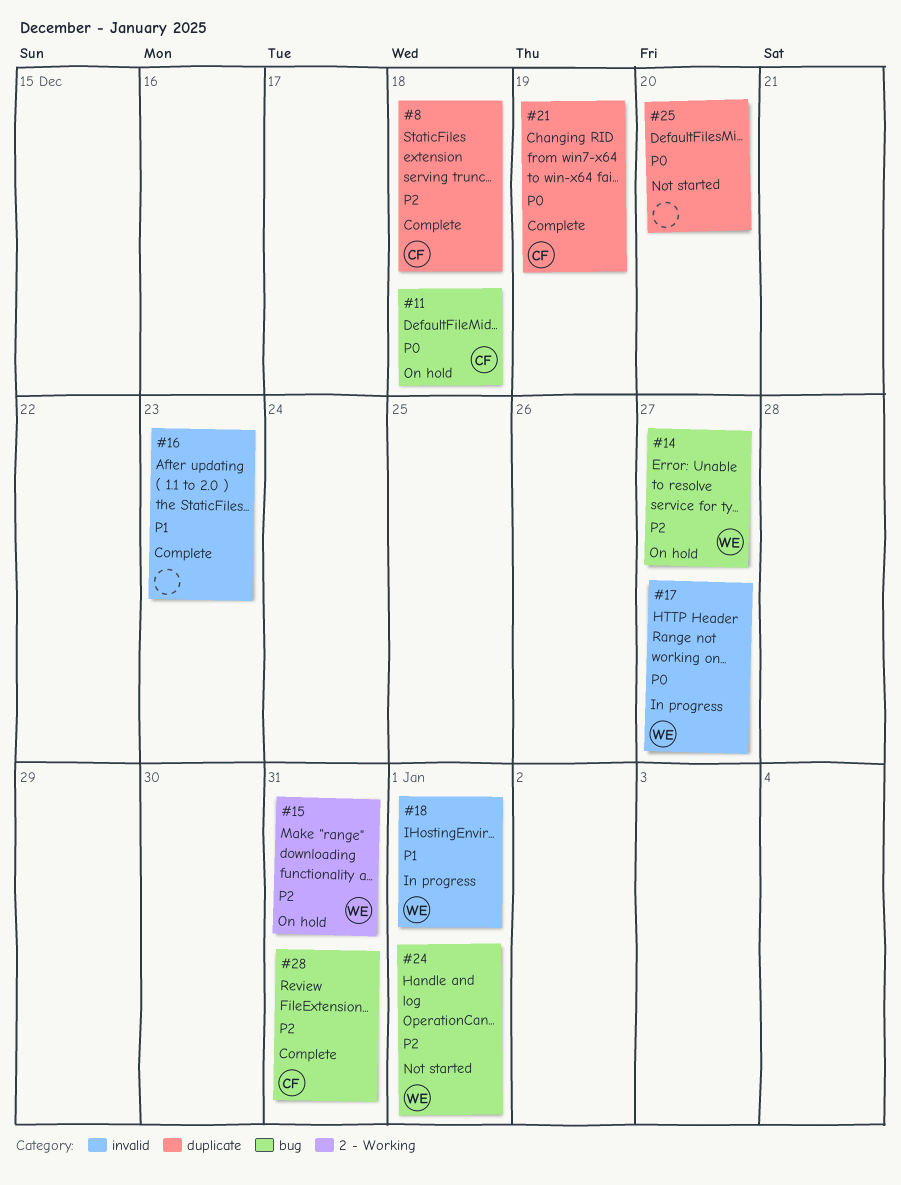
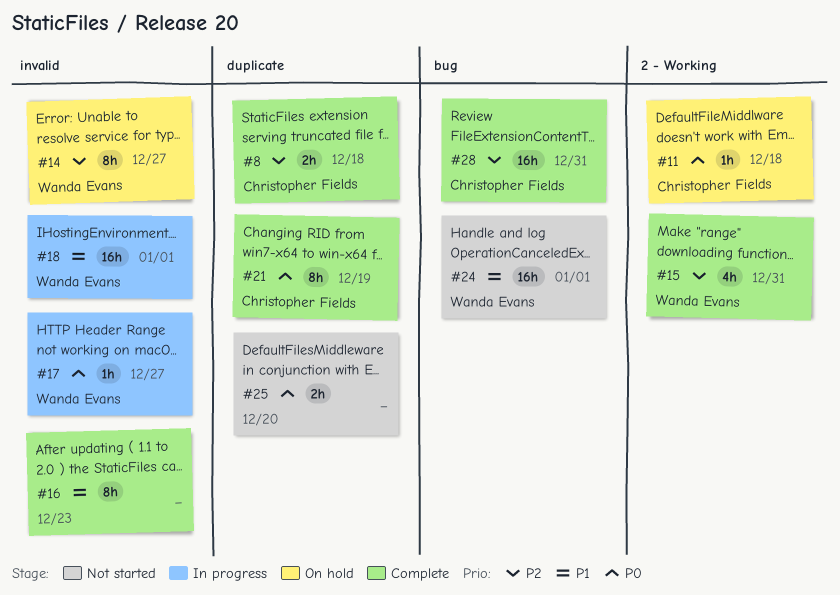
#11, label: bug -> 2 - Working
#14, label: bug -> invalid
#15, status: On hold -> Complete
#24, priority: P2 -> P1

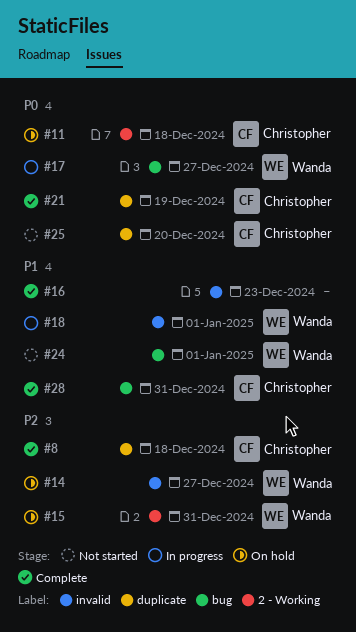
#15, status: Complete -> On hold
#17, label: invalid -> bug
#25, owner: none -> Christopher Fields
#28, priority: P2 -> P1

